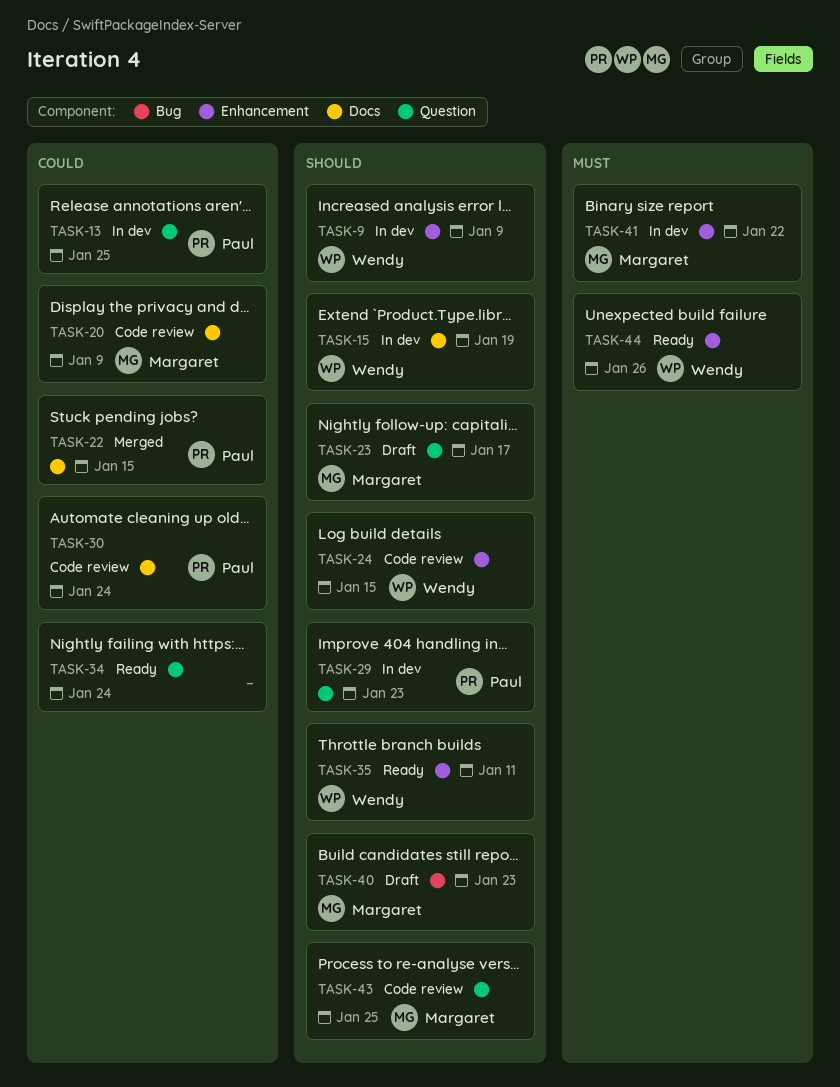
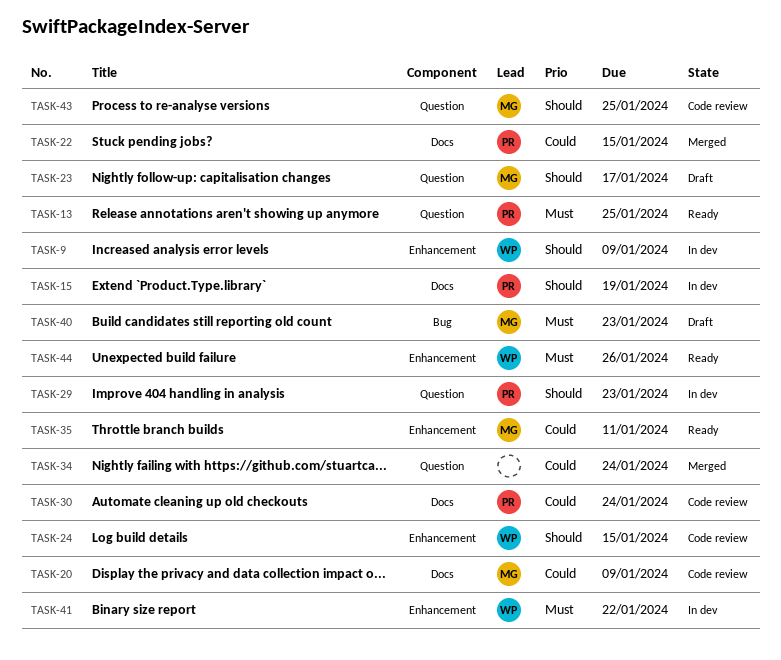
TASK-13, status: In dev -> Ready
TASK-13, priority: Could -> Must
TASK-15, owner: Wendy -> Paul
TASK-34, status: Ready -> Merged
TASK-35, owner: Wendy -> Margaret
TASK-35, priority: Should -> Could
TASK-40, priority: Should -> Must
TASK-41, owner: Margaret -> Wendy

